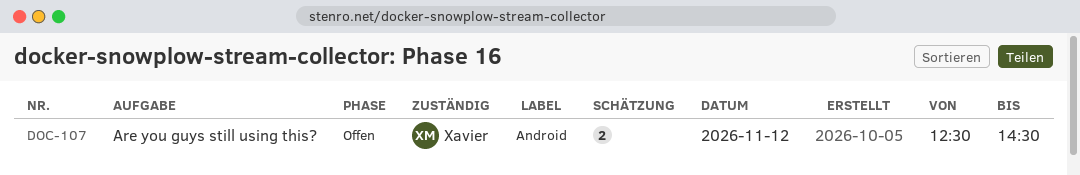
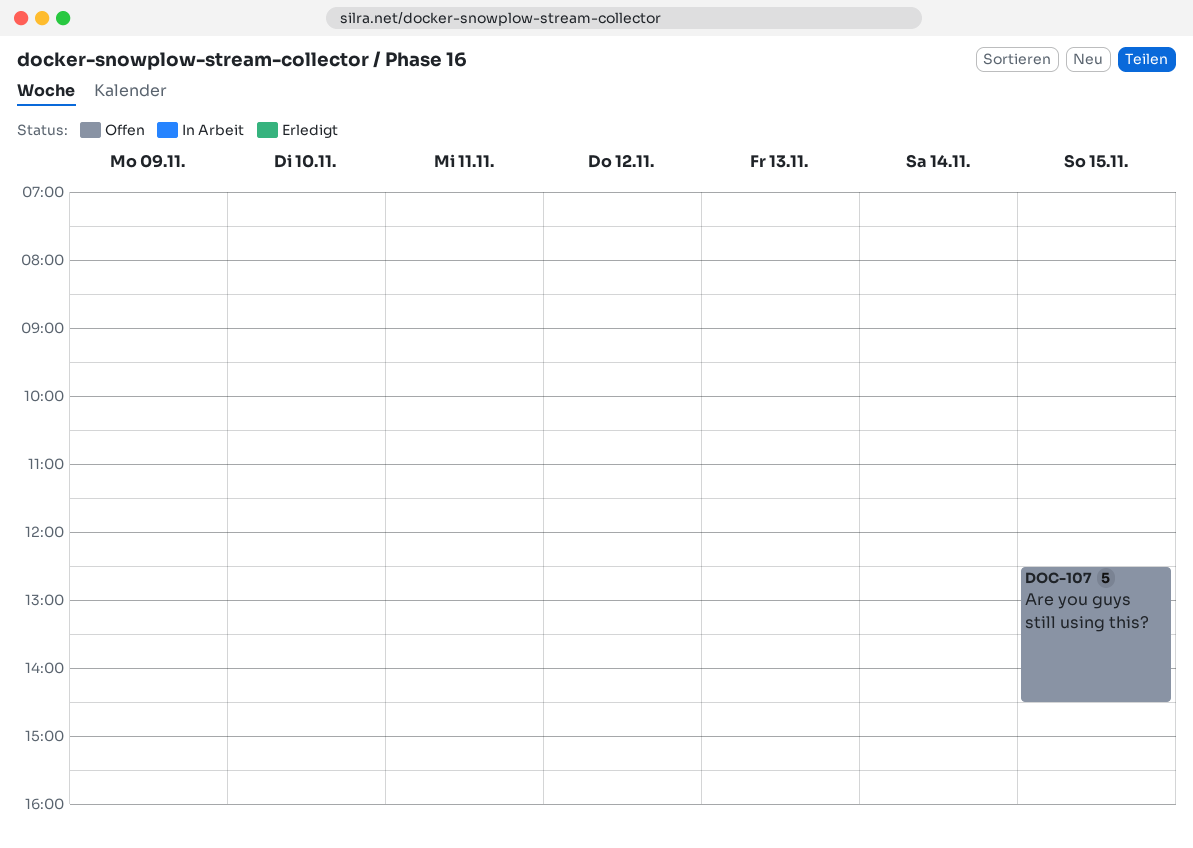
DOC-107, estimate: 2 -> 5
DOC-107, day: Nov 12 -> Nov 15

